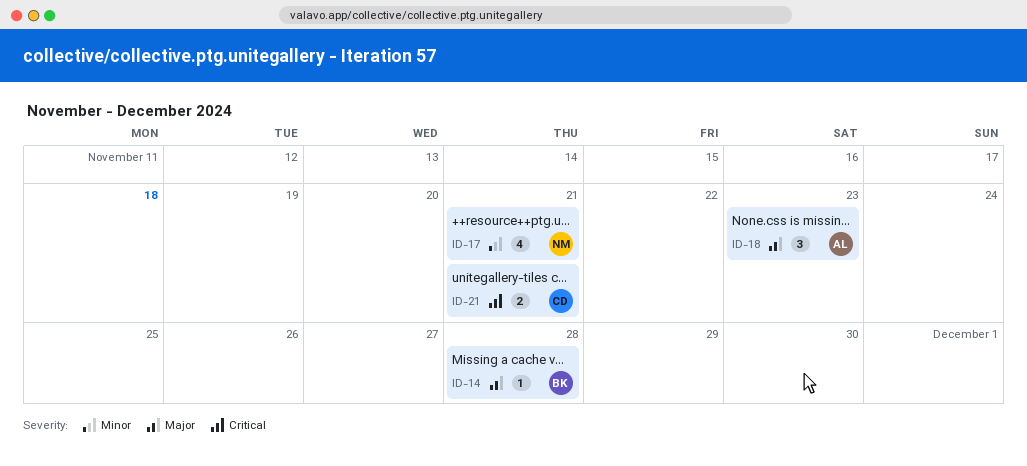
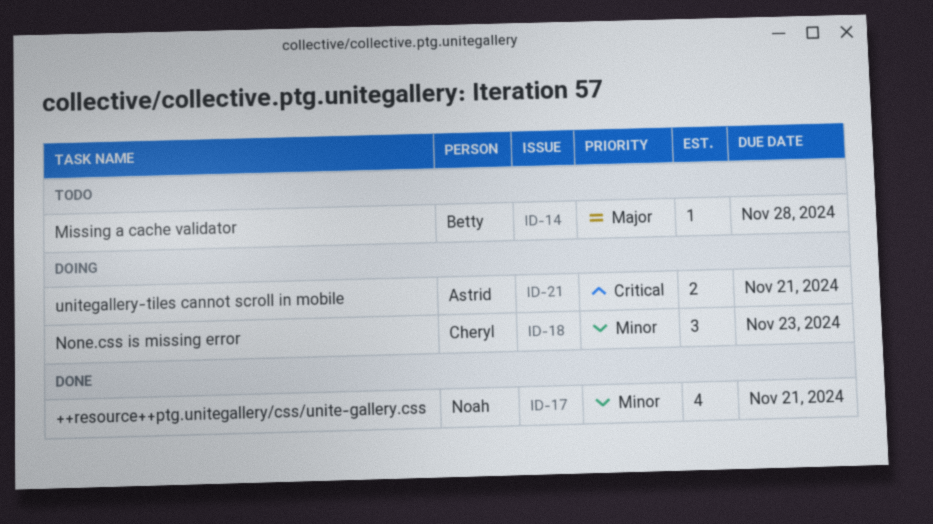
ID-18, owner: Astrid -> Cheryl
ID-18, priority: Major -> Minor
ID-21, owner: Cheryl -> Astrid

